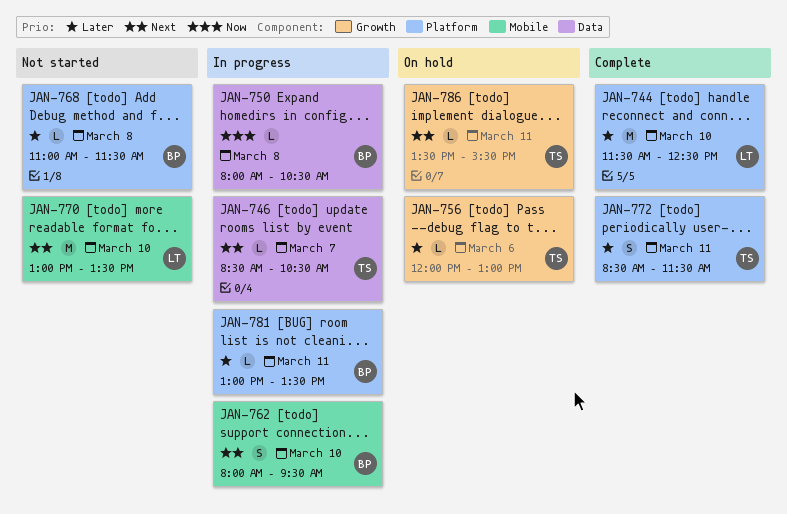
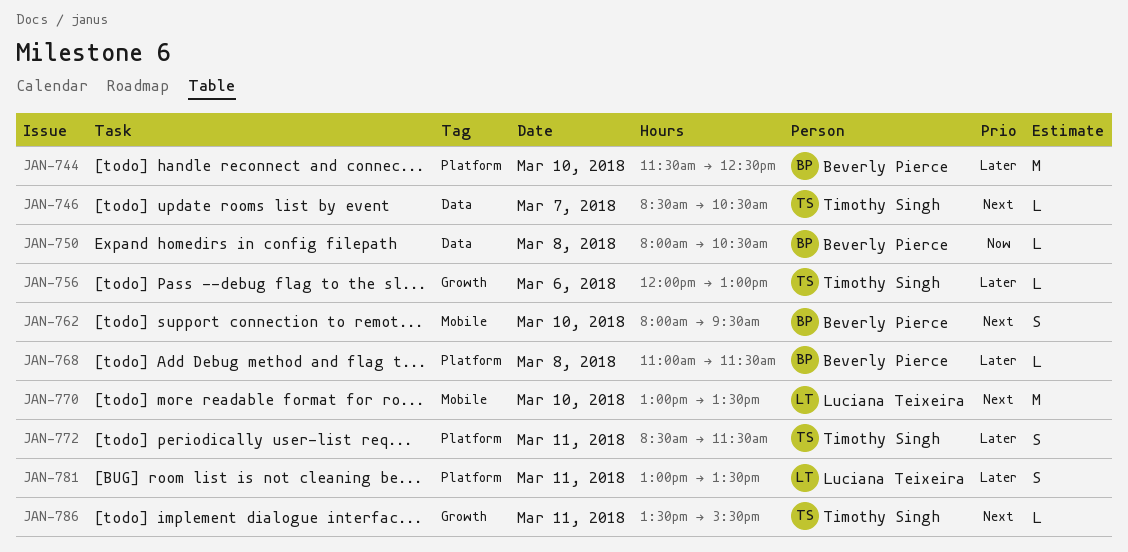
JAN-744, owner: Luciana Teixeira -> Beverly Pierce
JAN-781, owner: Beverly Pierce -> Luciana Teixeira
JAN-781, estimate: L -> S

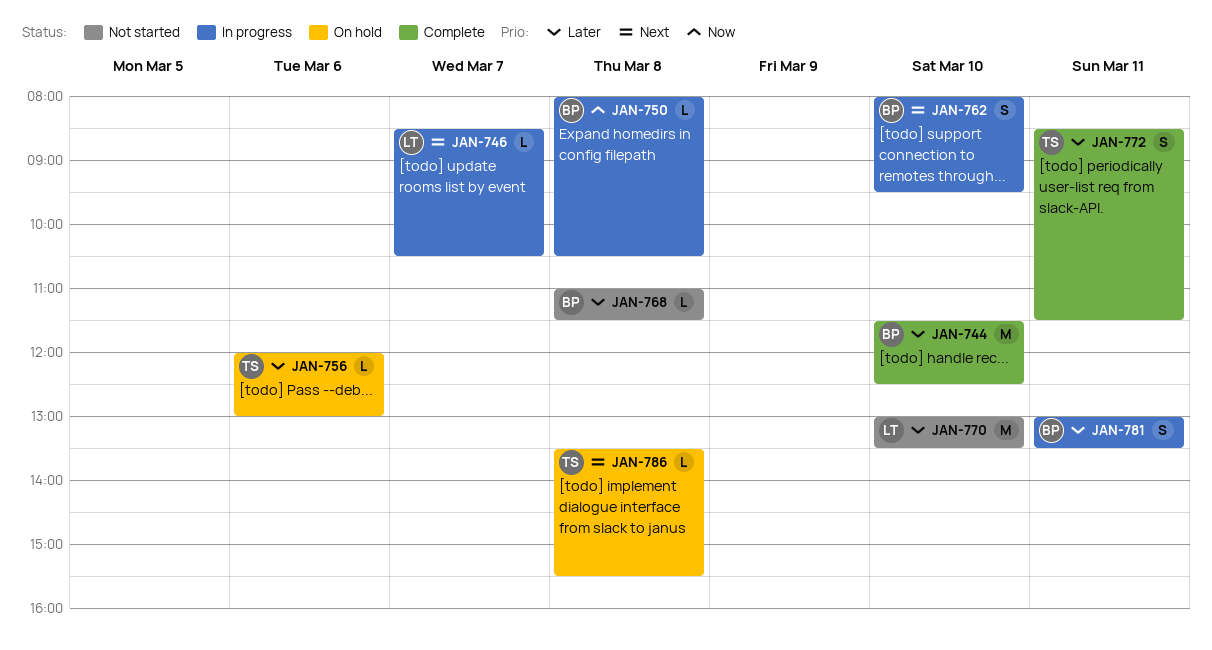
JAN-746, owner: Timothy Singh -> Luciana Teixeira
JAN-770, priority: Next -> Later
JAN-781, owner: Luciana Teixeira -> Beverly Pierce
JAN-786, day: Mar 11 -> Mar 8

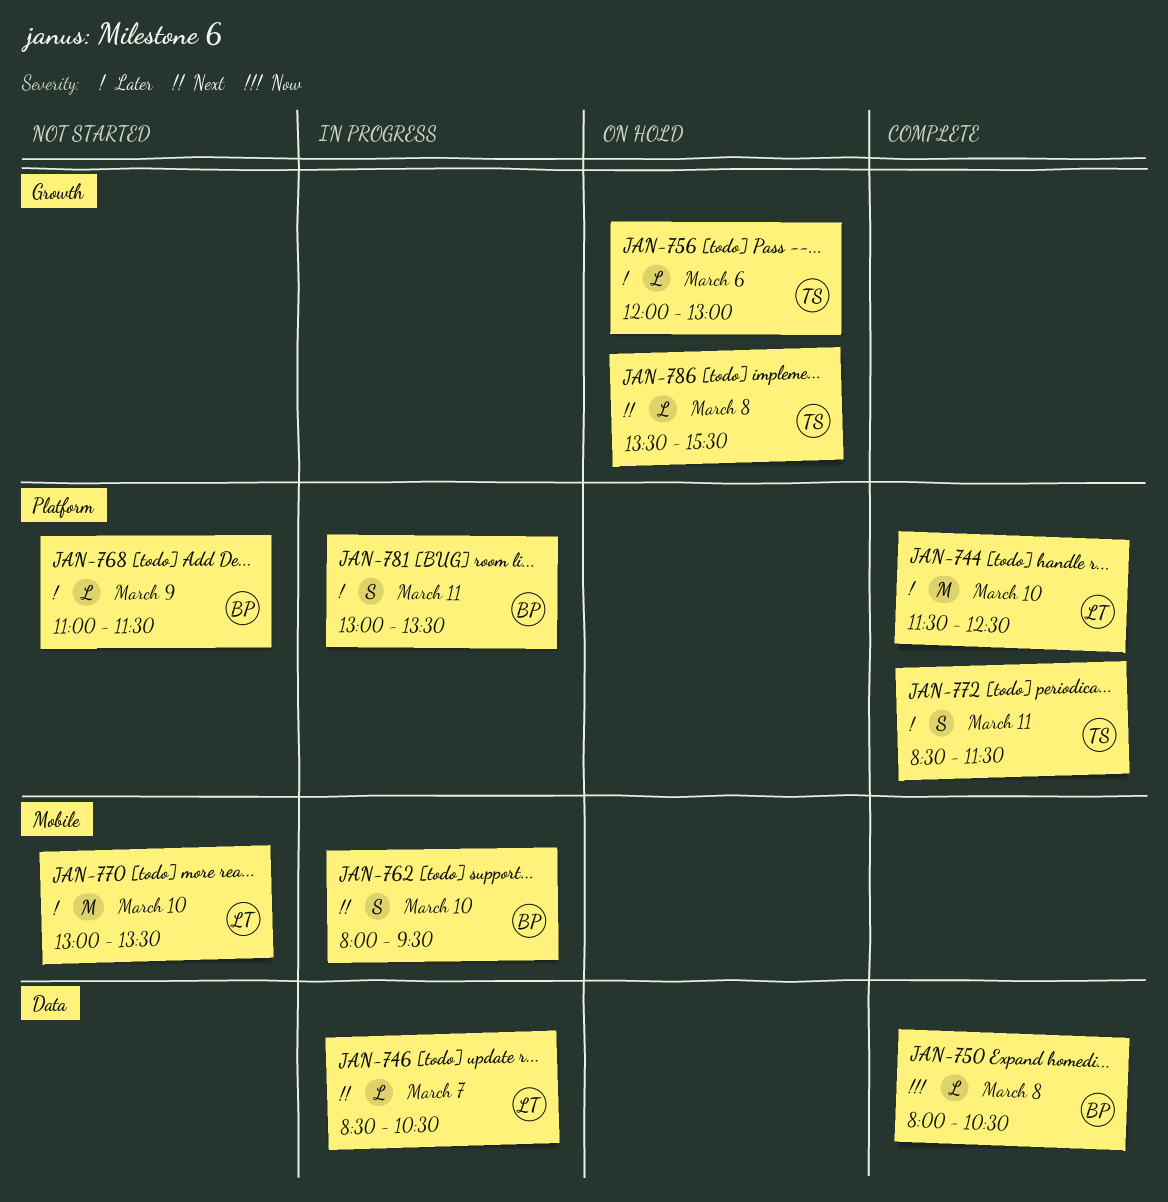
JAN-744, owner: BP -> LT
JAN-750, status: In progress -> Complete
JAN-768, day: Mar 8 -> Mar 9

